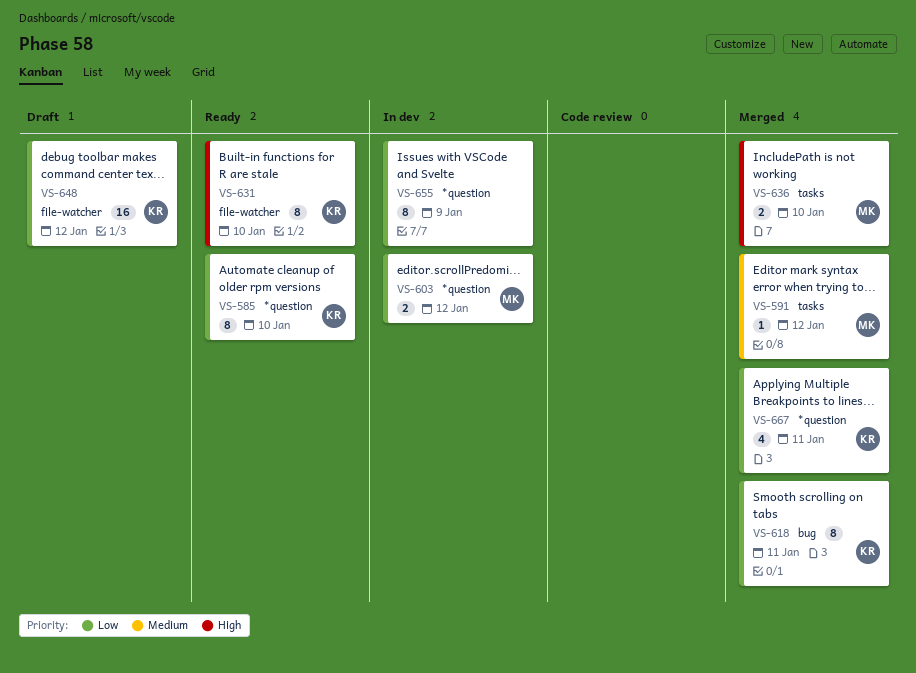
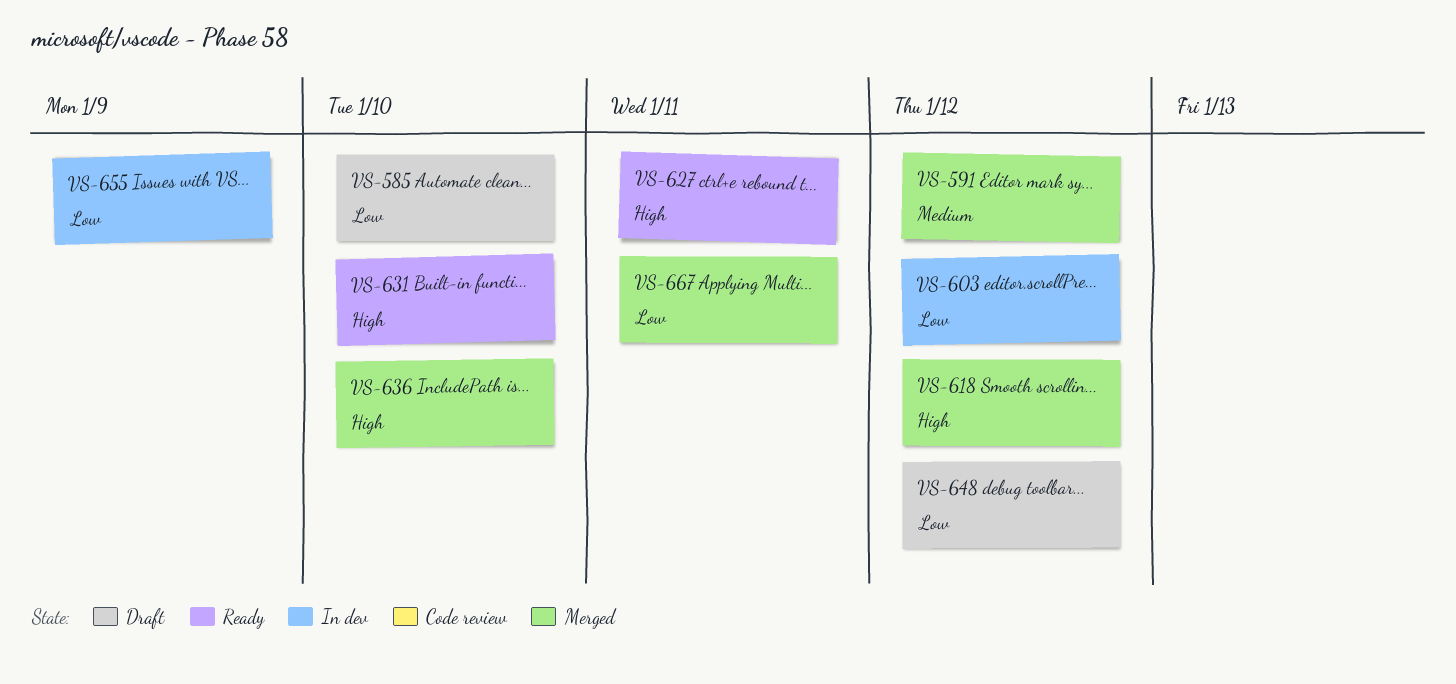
VS-585, status: Ready -> Draft
VS-618, priority: Low -> High
VS-618, due: Jan 11 -> Jan 12
VS-627: none -> present

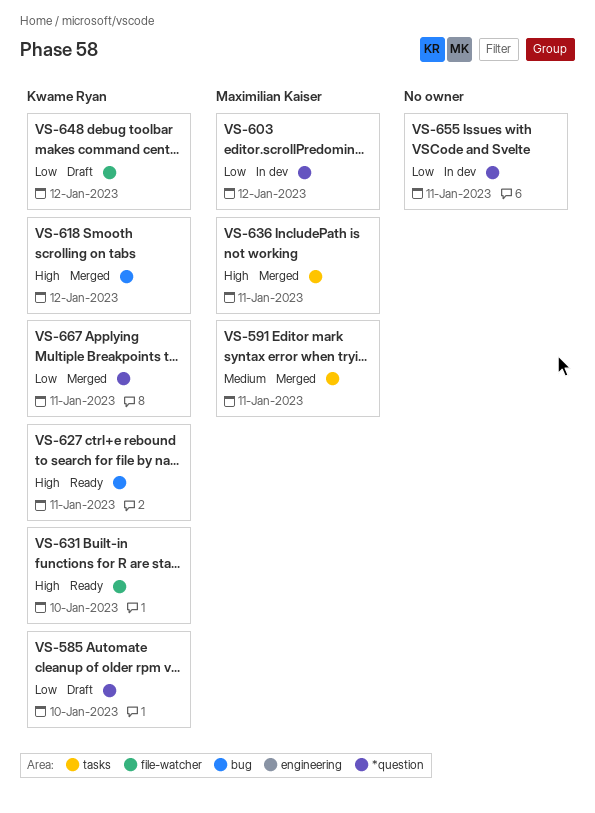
VS-591, due: Jan 12 -> Jan 11
VS-636, due: Jan 10 -> Jan 11
VS-655, due: Jan 9 -> Jan 11

